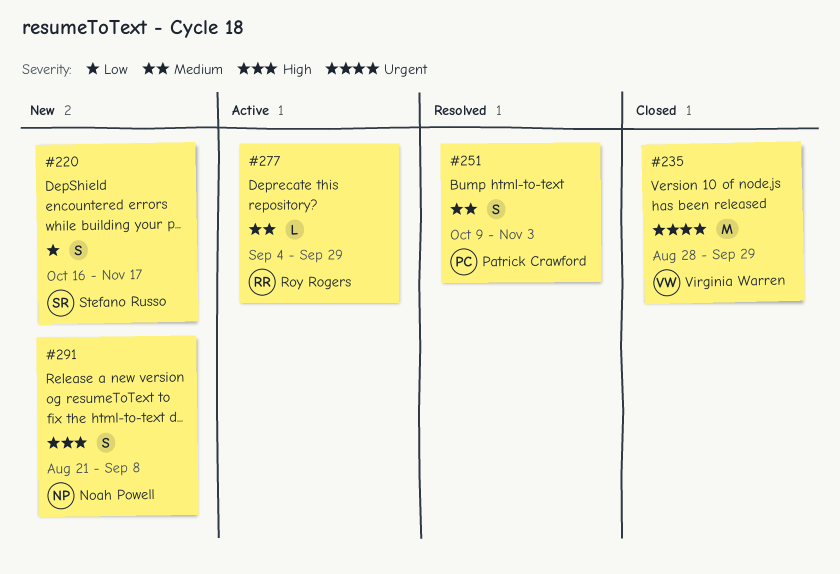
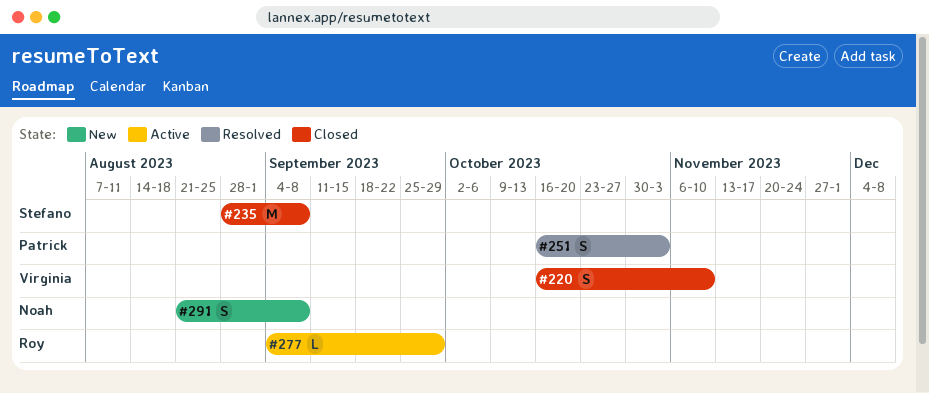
#220, status: New -> Closed
#220, owner: Stefano Russo -> Virginia Warren
#220, due: Nov 17 -> Nov 10
#235, owner: Virginia Warren -> Stefano Russo
#235, due: Sep 29 -> Sep 8
#251, start: Oct 9 -> Oct 16

